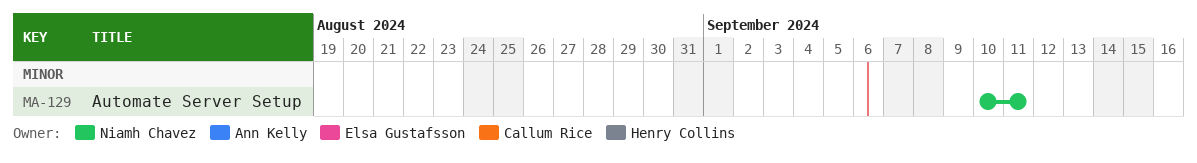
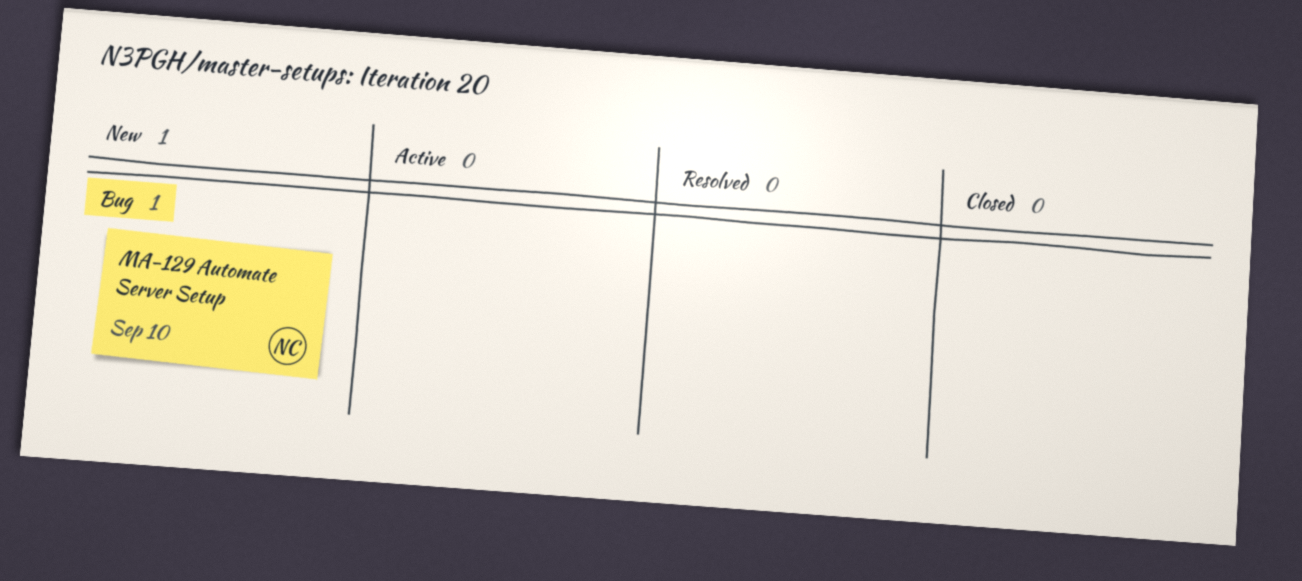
MA-129, due: Sep 11 -> Sep 10

